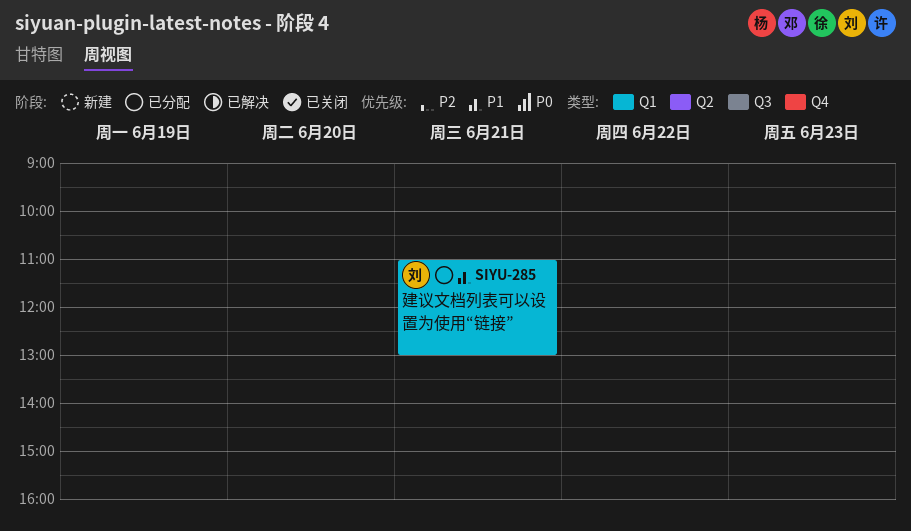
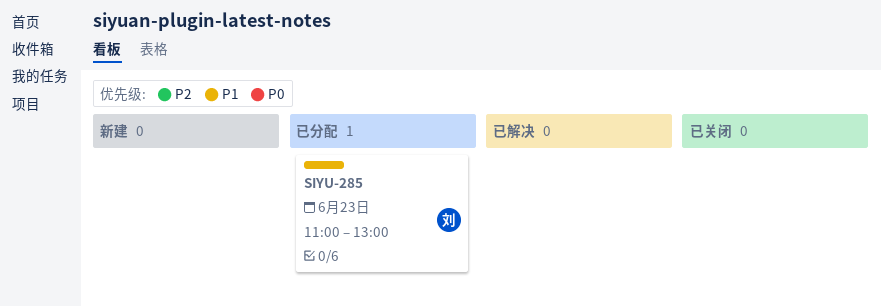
SIYU-285, day: Jun 21 -> Jun 23

